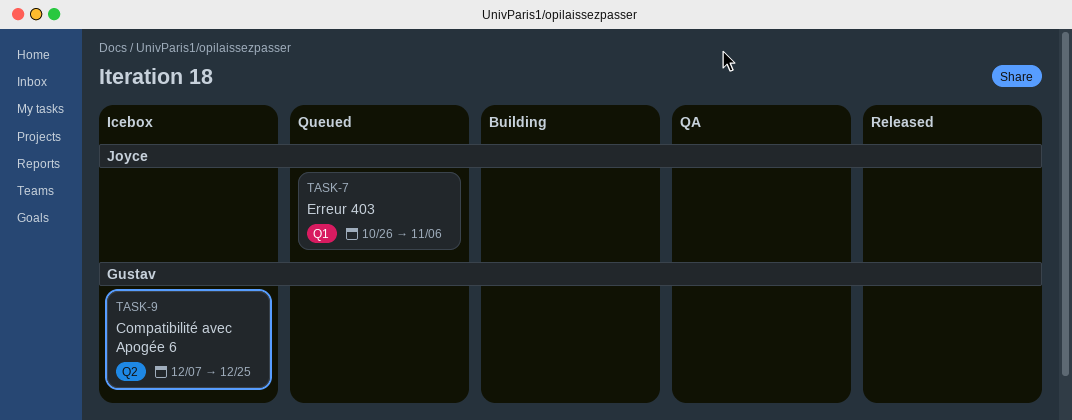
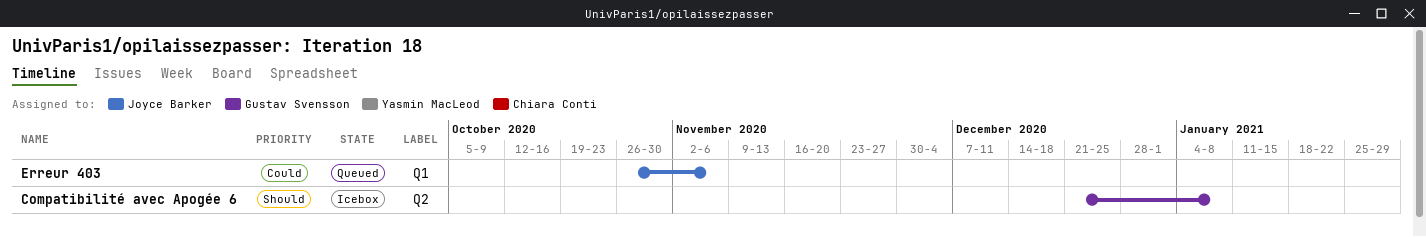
Compatibilité avec Apogée 6, start: Dec 7 -> Dec 21
Compatibilité avec Apogée 6, due: Dec 25 -> Jan 8

